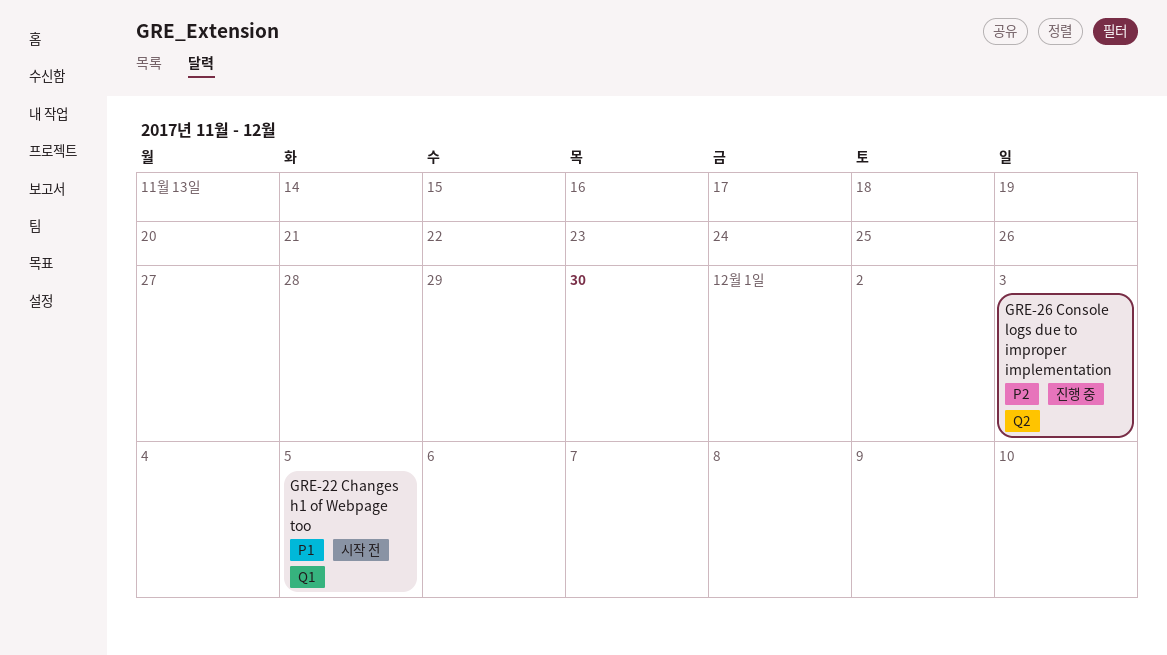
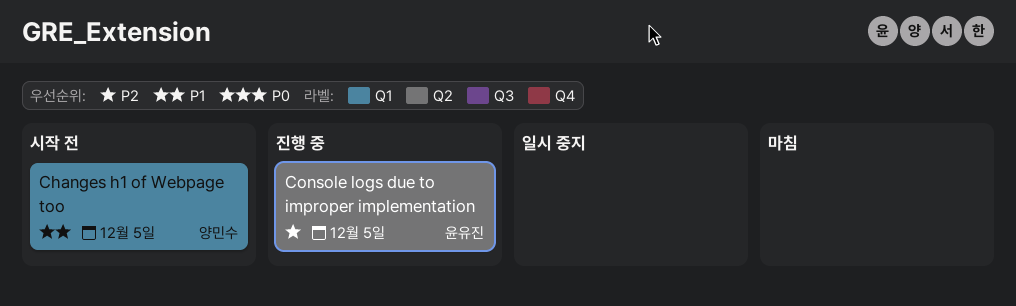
Console logs due to improper implementation, due: Dec 3 -> Dec 5

